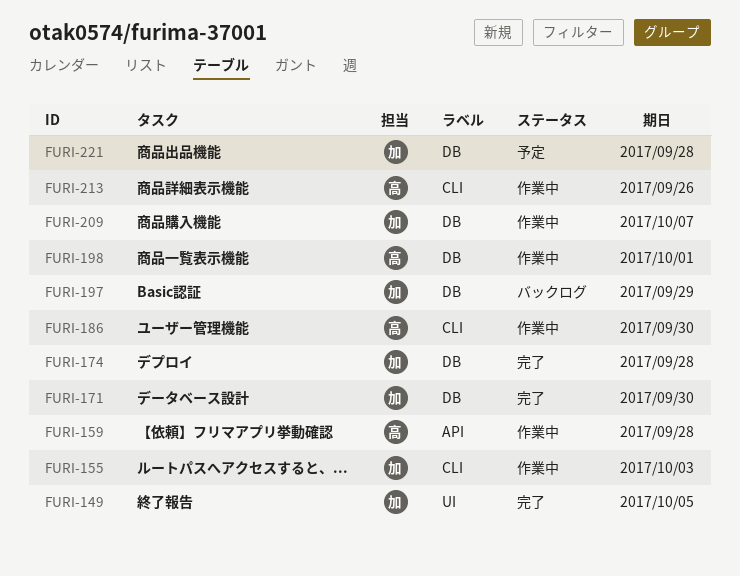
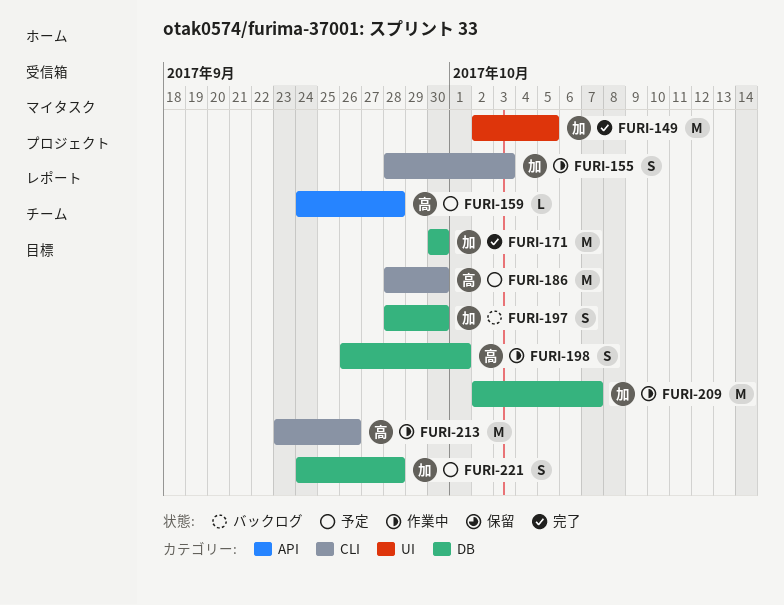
FURI-159, status: 作業中 -> 予定
FURI-174: present -> none
FURI-186, status: 作業中 -> 予定
FURI-197, due: Sep 29 -> Sep 30

